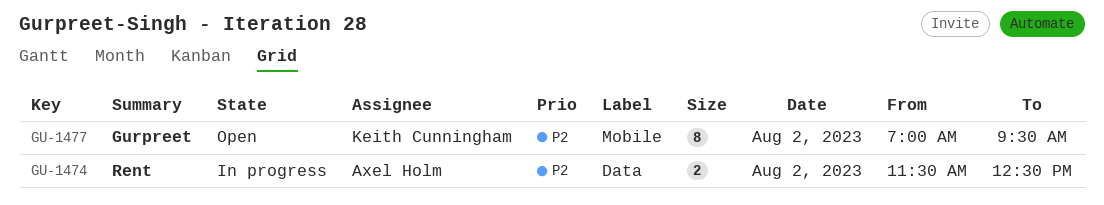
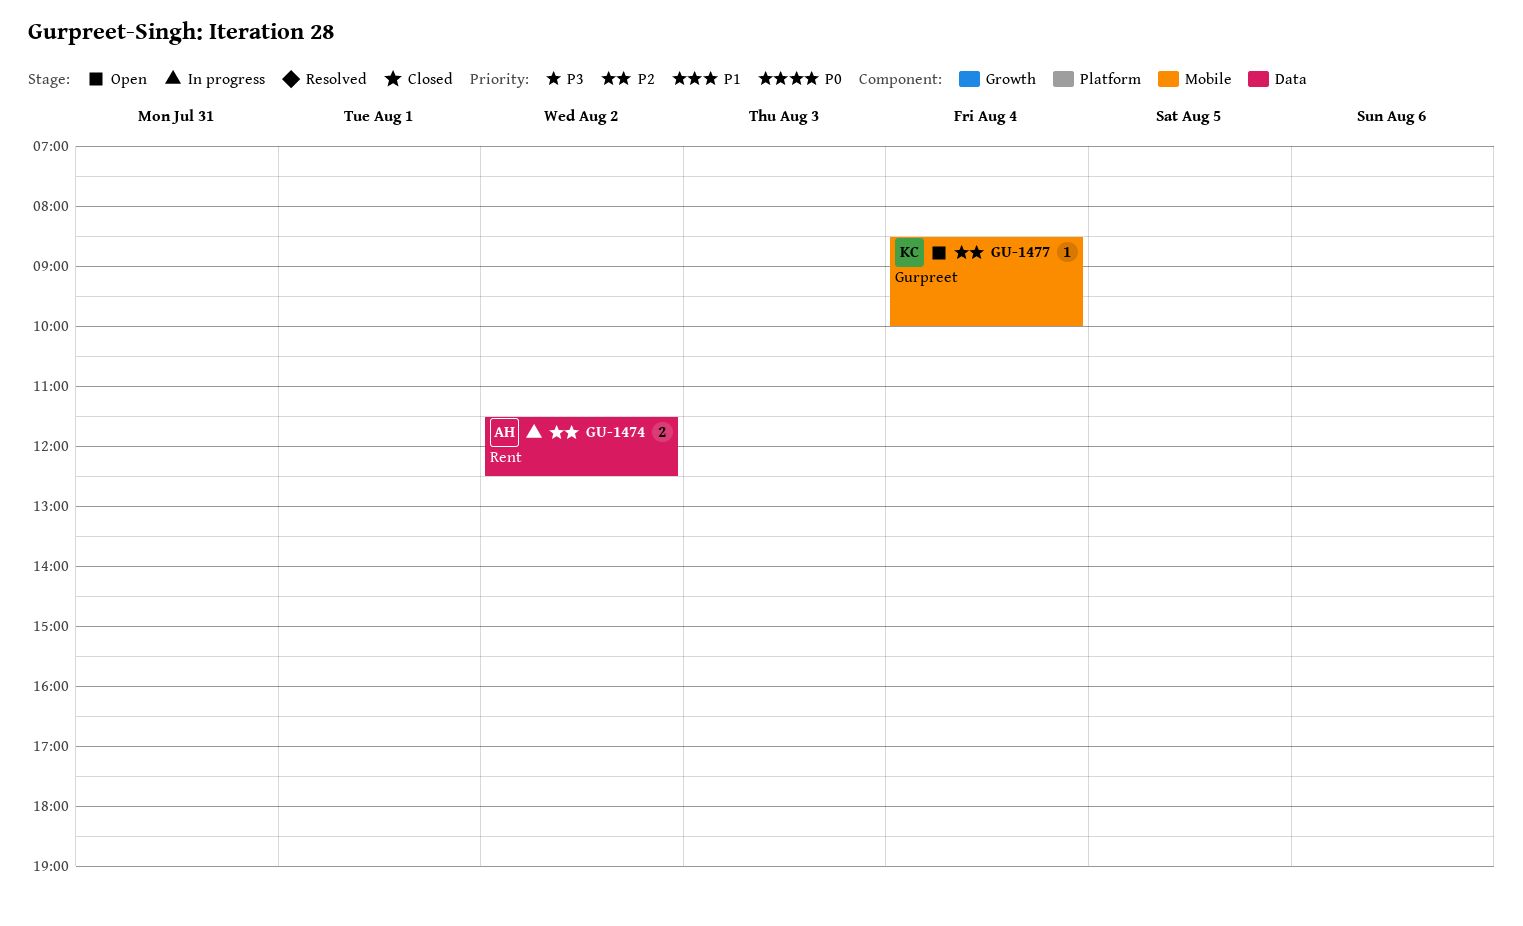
GU-1477, estimate: 8 -> 1
GU-1477, day: Aug 2 -> Aug 4
GU-1477, begins: 07:00 -> 08:30
GU-1477, ends: 09:30 -> 10:00

